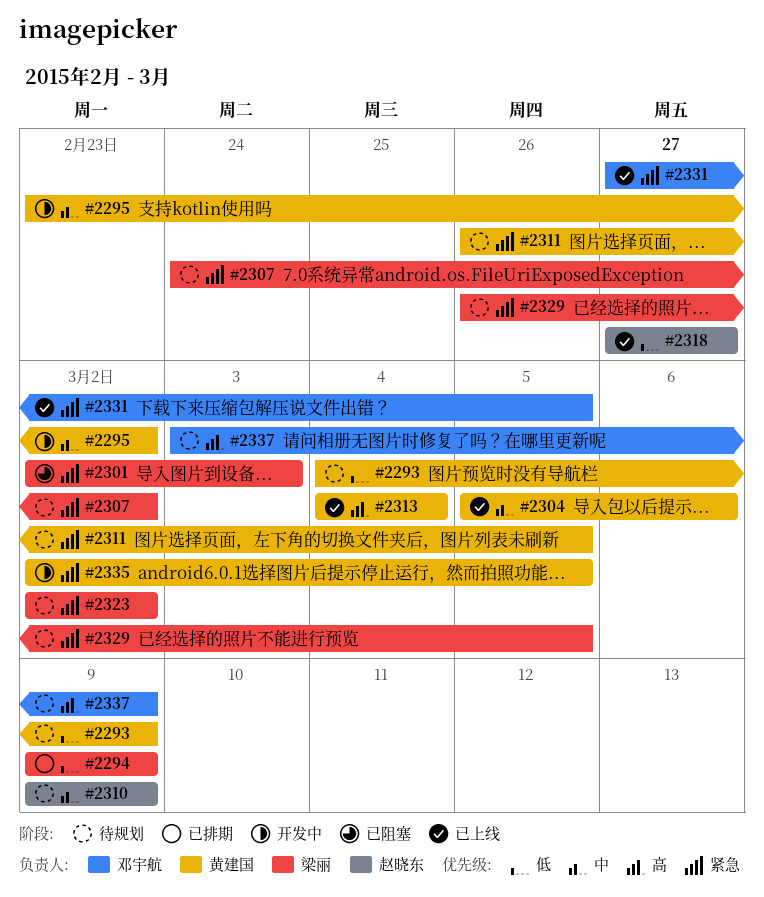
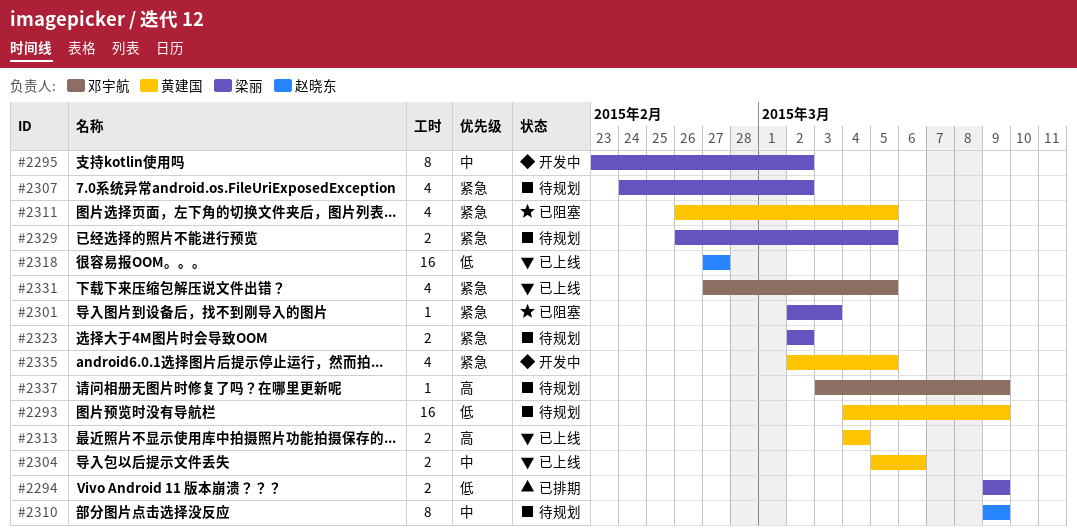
#2295, owner: 黄建国 -> 梁丽
#2311, status: 待规划 -> 已阻塞

